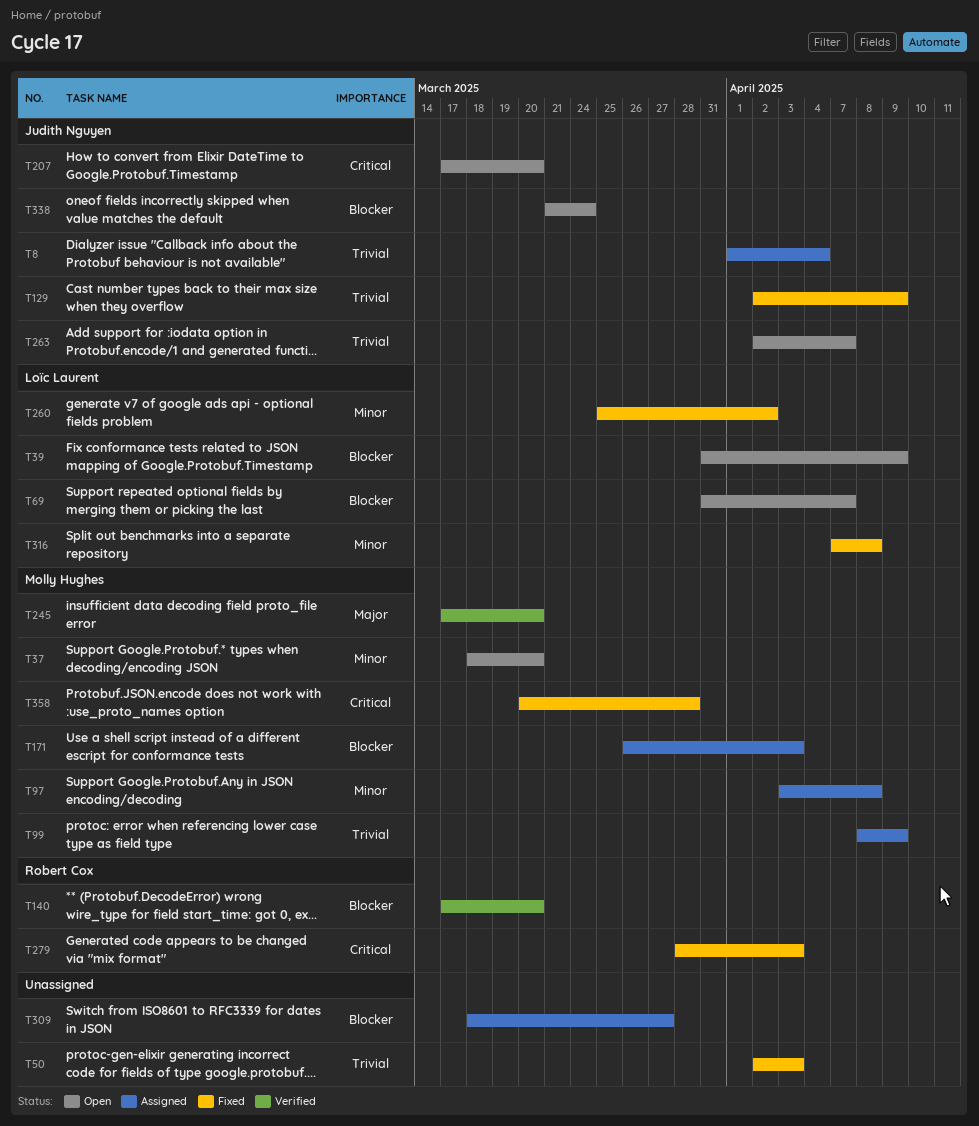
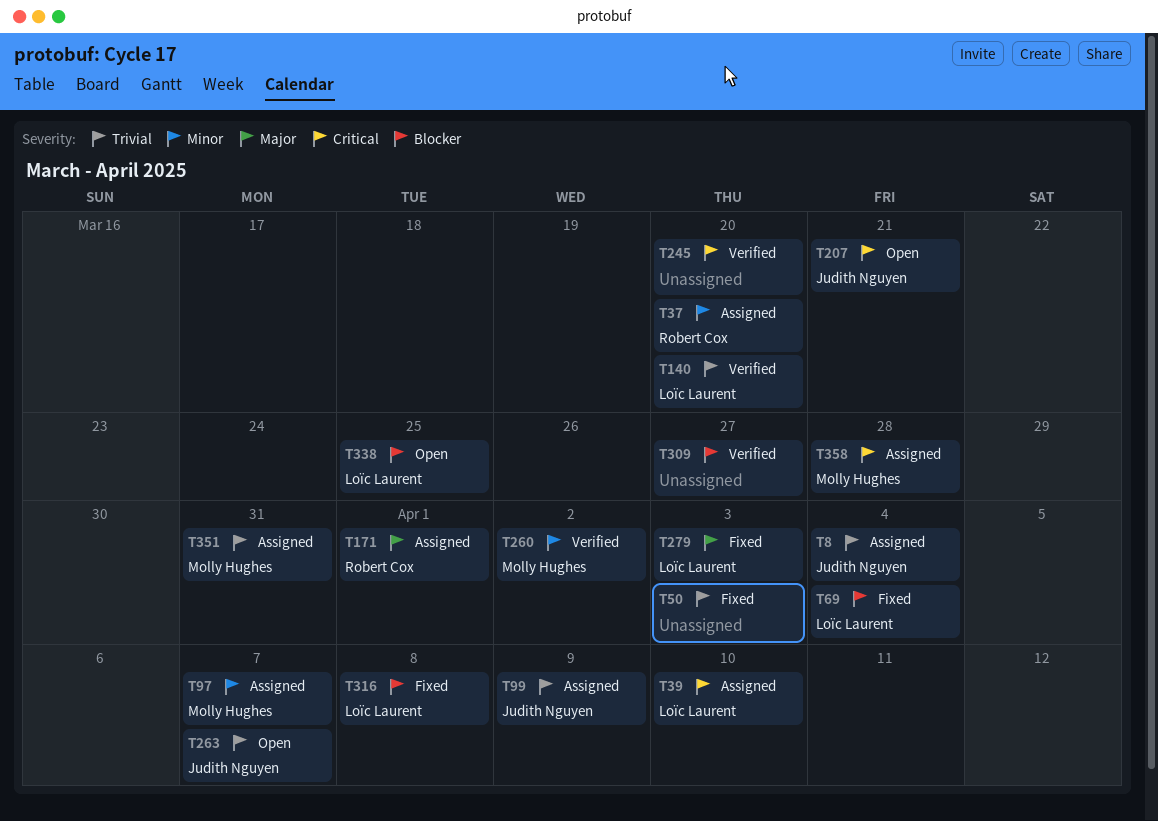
T37, status: Open -> Assigned
T37, owner: Molly Hughes -> Robert Cox
T39, status: Open -> Assigned
T39, priority: Blocker -> Critical
T39, due: Apr 9 -> Apr 10
T69, status: Open -> Fixed
T69, due: Apr 7 -> Apr 4
T97, due: Apr 8 -> Apr 7
T99, owner: Molly Hughes -> Judith Nguyen
T129: present -> none
T140, owner: Robert Cox -> Loïc Laurent
T140, priority: Blocker -> Trivial
T171, owner: Molly Hughes -> Robert Cox
T171, priority: Blocker -> Major
T171, due: Apr 3 -> Apr 1
T207, due: Mar 20 -> Mar 21
T245, owner: Molly Hughes -> none
T245, priority: Major -> Critical
T260, status: Fixed -> Verified
T260, owner: Loïc Laurent -> Molly Hughes
T279, owner: Robert Cox -> Loïc Laurent
T279, priority: Critical -> Major
T309, status: Assigned -> Verified
T316, priority: Minor -> Blocker
T338, owner: Judith Nguyen -> Loïc Laurent
T338, due: Mar 24 -> Mar 25
T351: none -> present
T358, status: Fixed -> Assigned

